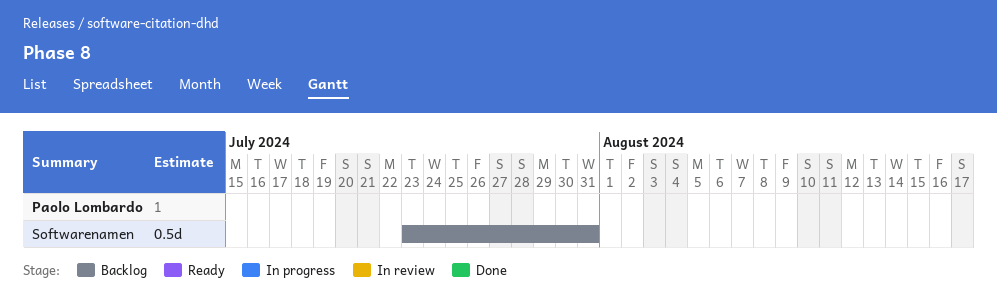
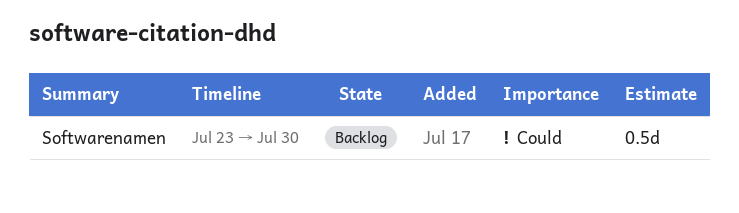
Softwarenamen, due: Jul 31 -> Jul 30

